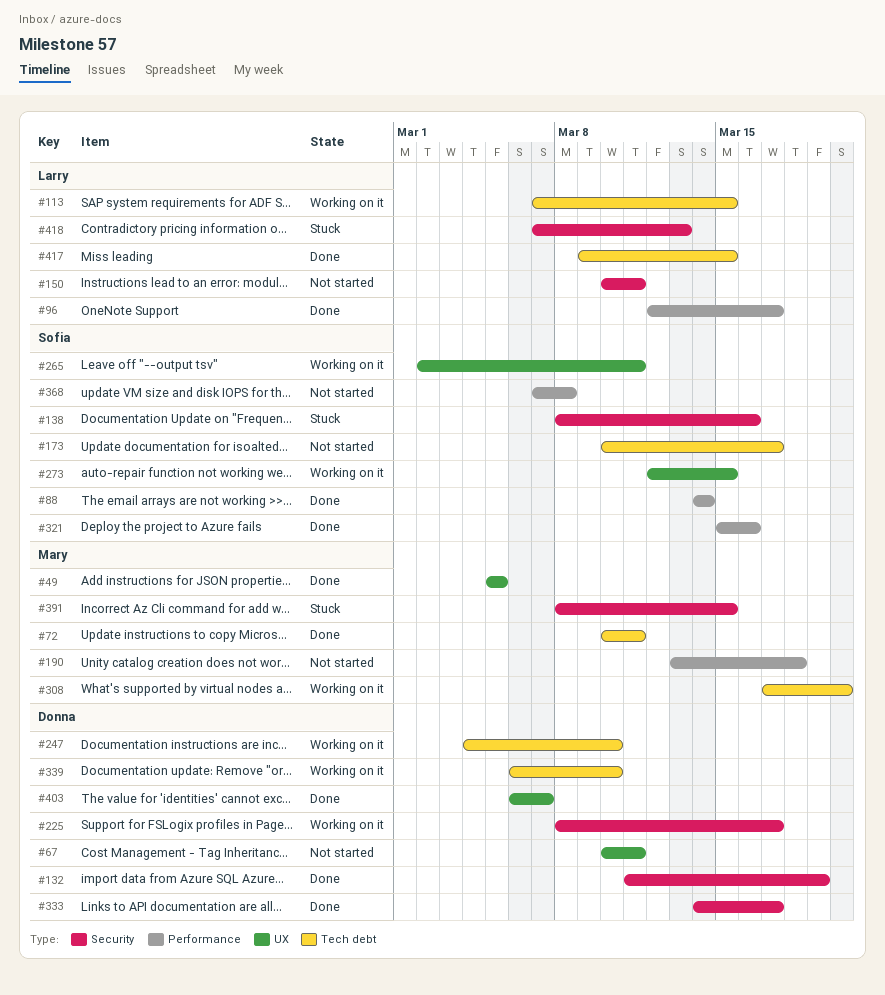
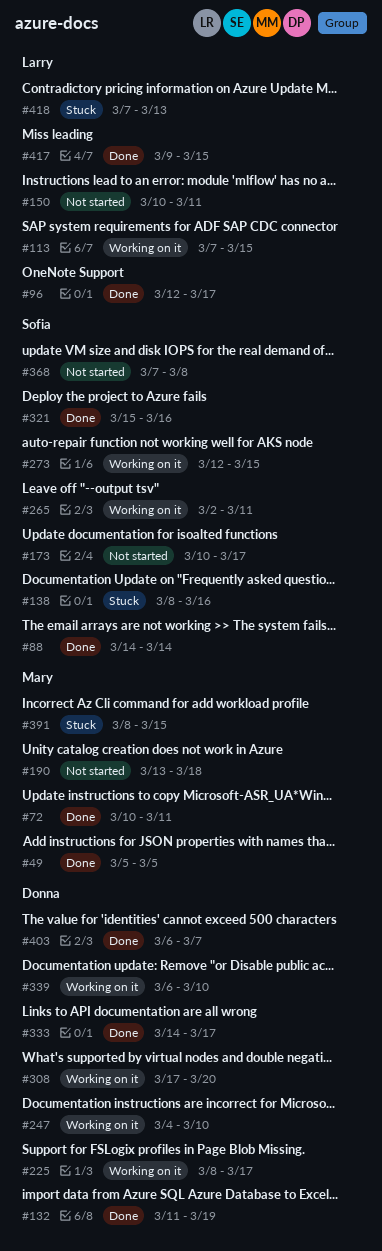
#67: present -> none
#308, owner: Mary -> Donna

